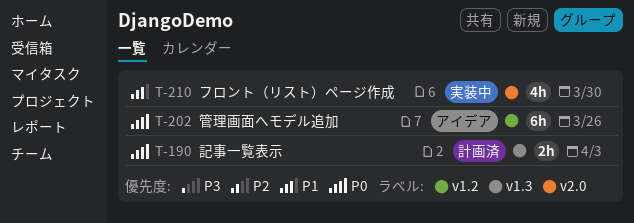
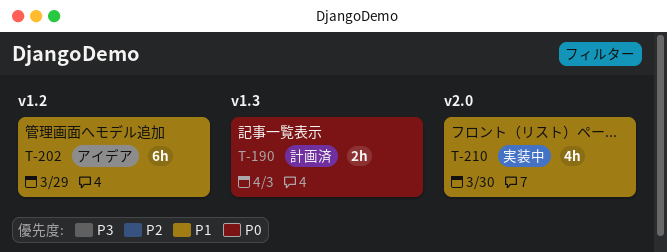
T-202, priority: P0 -> P1
T-202, due: Mar 26 -> Mar 29

